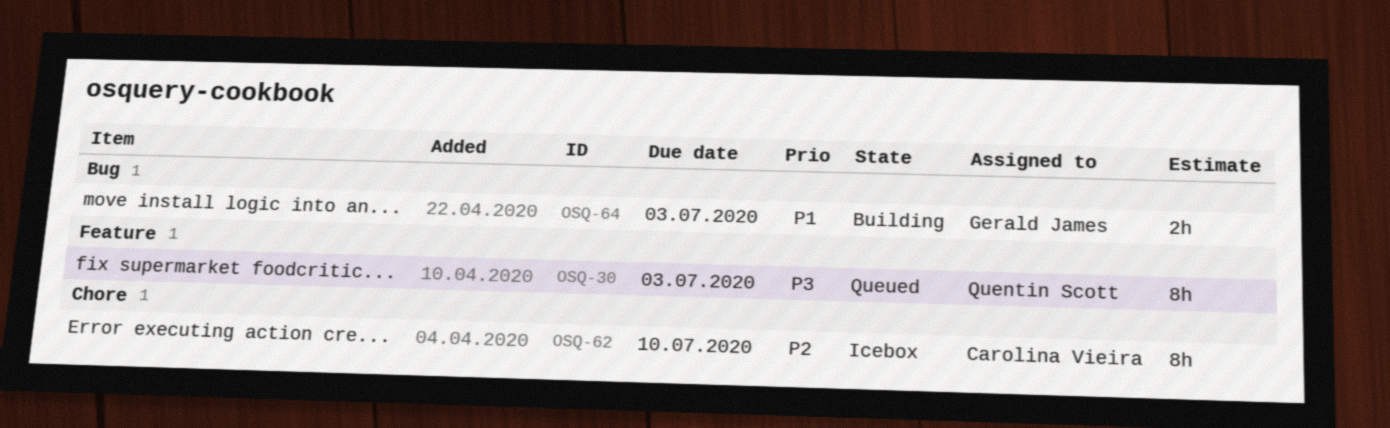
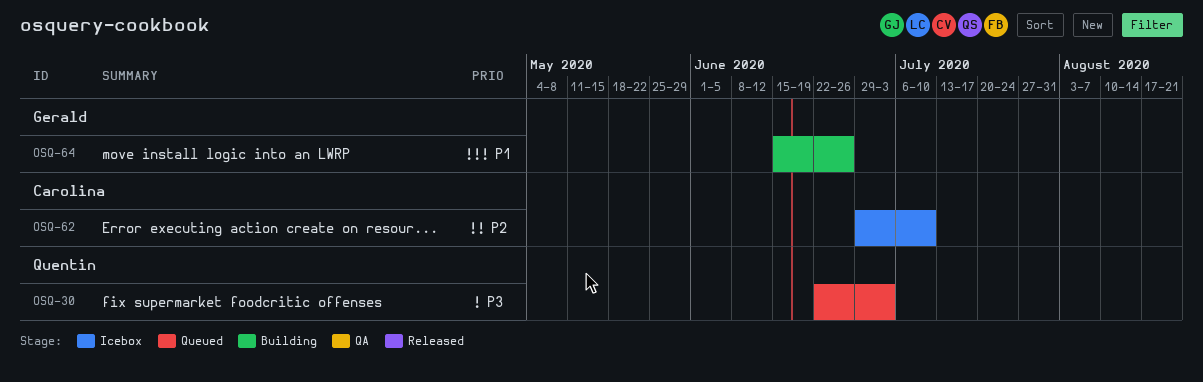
OSQ-64, due: Jul 3 -> Jun 26

